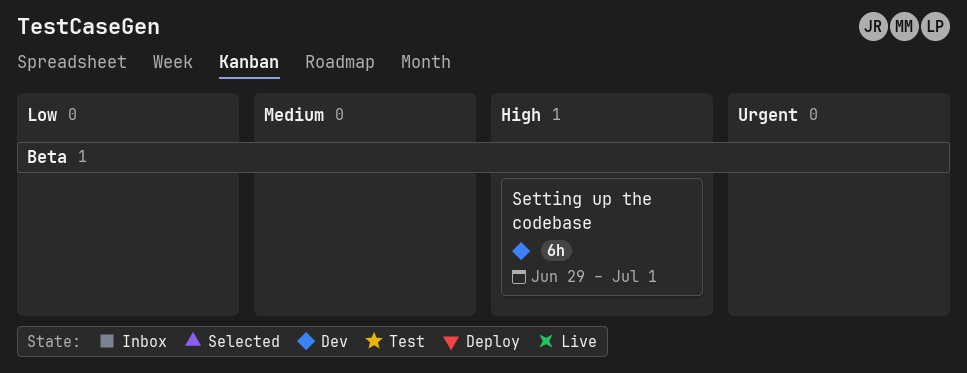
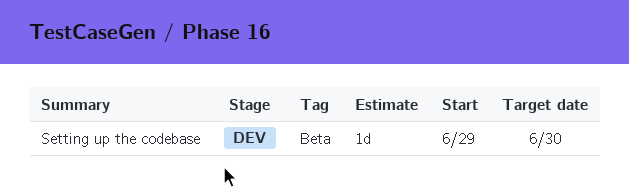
Setting up the codebase, estimate: 6h -> 1d
Setting up the codebase, due: Jul 1 -> Jun 30

